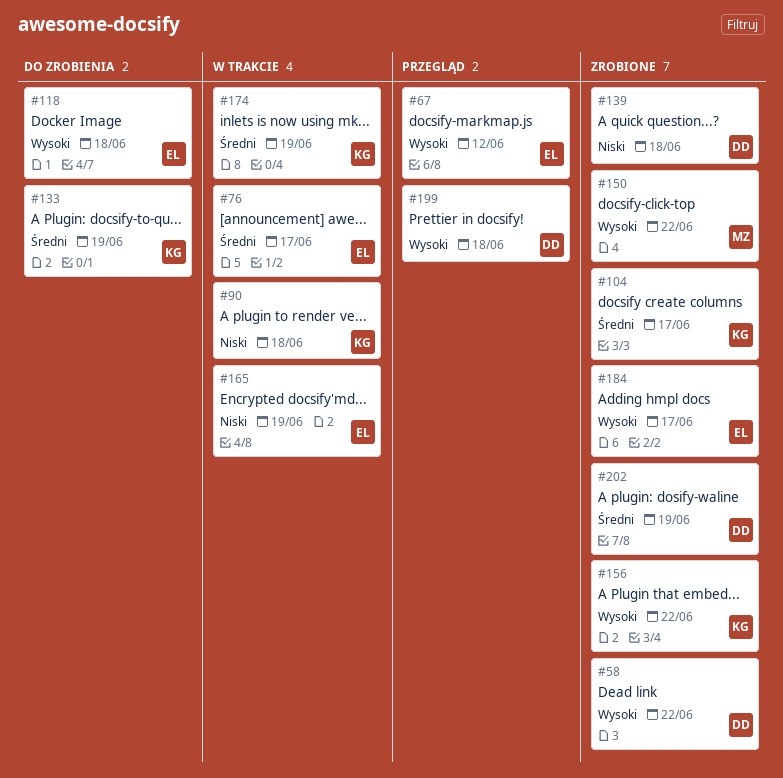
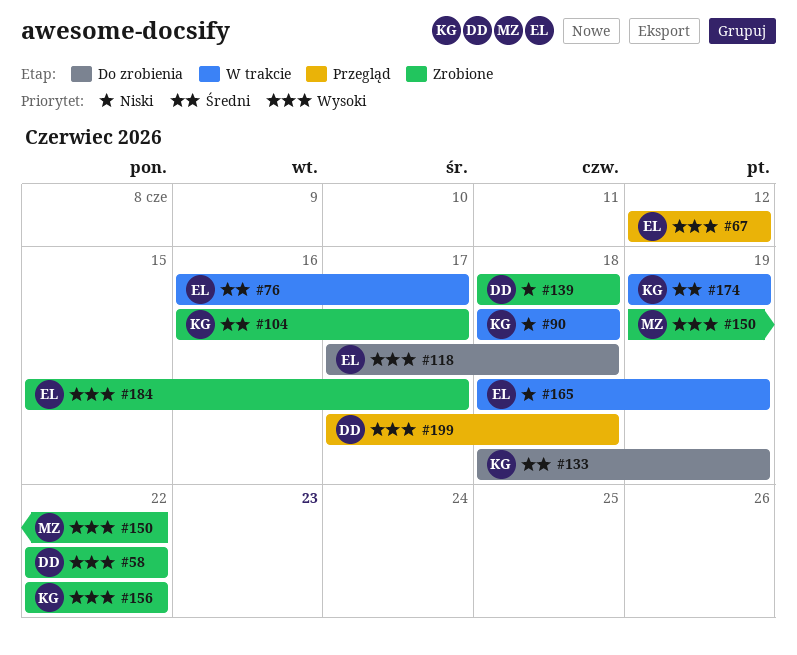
#202: present -> none

